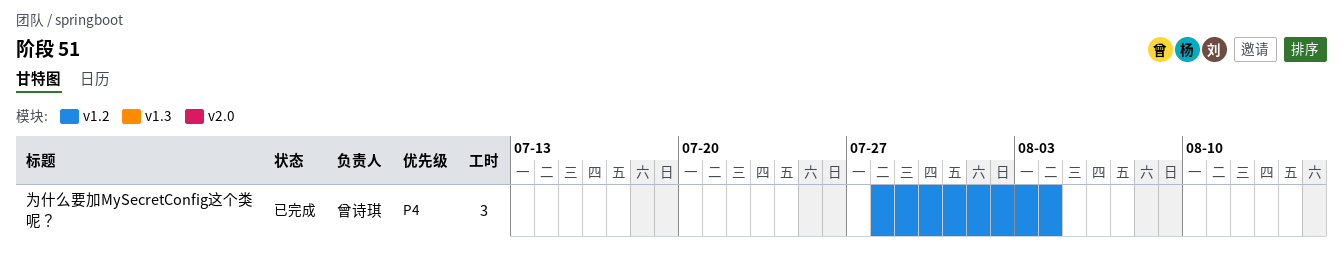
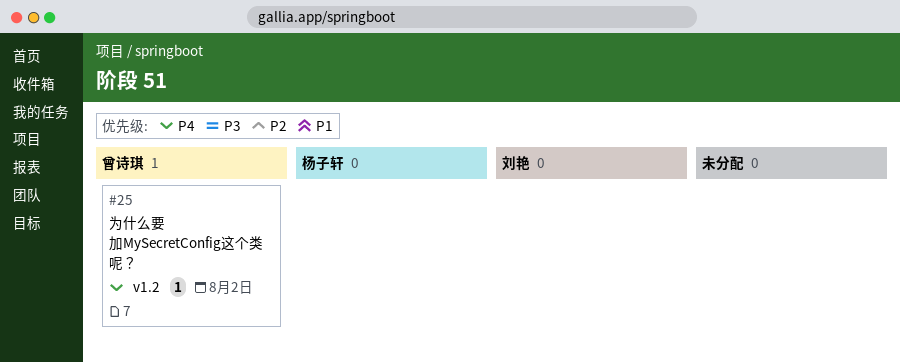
为什么要加MySecretConfig这个类呢？, estimate: 3 -> 1
为什么要加MySecretConfig这个类呢？, due: Aug 4 -> Aug 2

